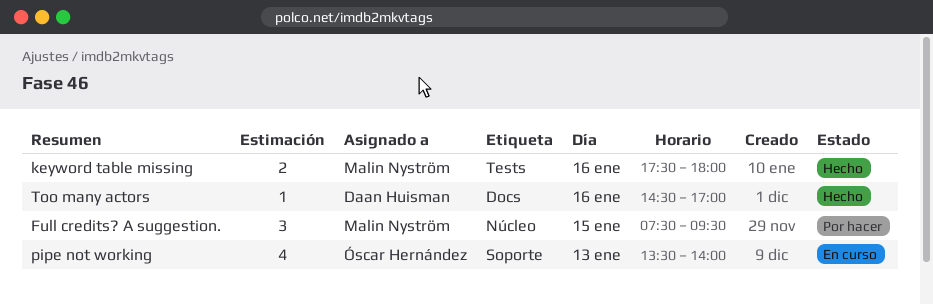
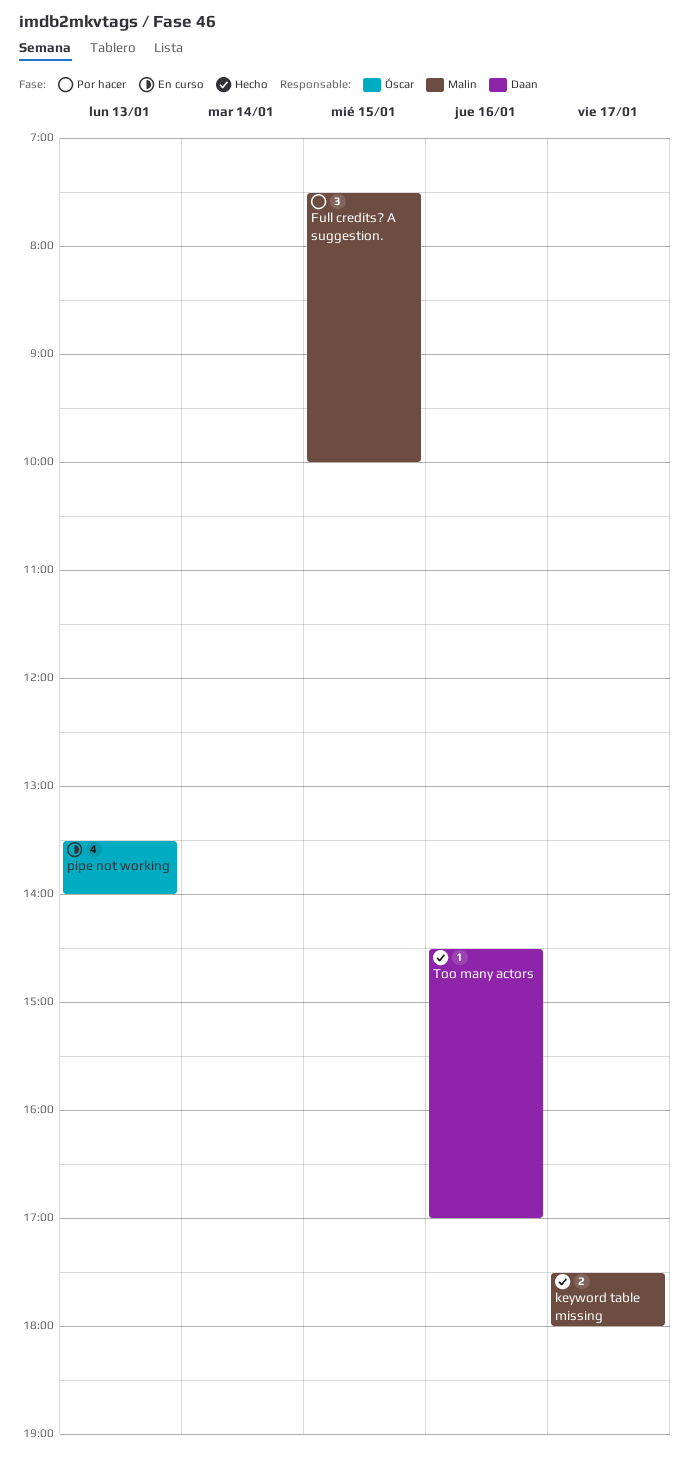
Full credits? A suggestion., ends: 09:30 -> 10:00
keyword table missing, day: Jan 16 -> Jan 17

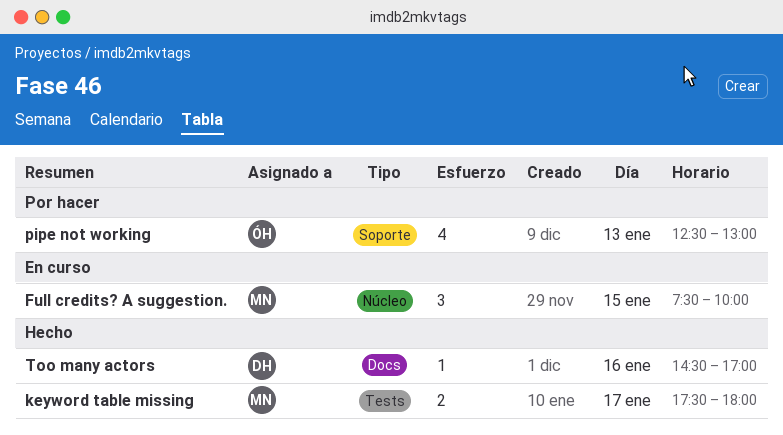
Full credits? A suggestion., status: Por hacer -> En curso
pipe not working, status: En curso -> Por hacer
pipe not working, begins: 13:30 -> 12:30
pipe not working, ends: 14:00 -> 13:00

